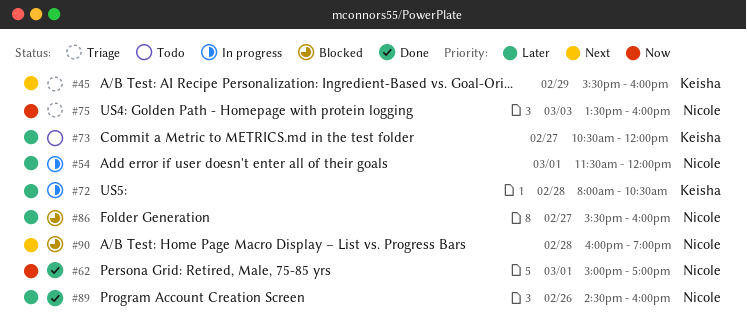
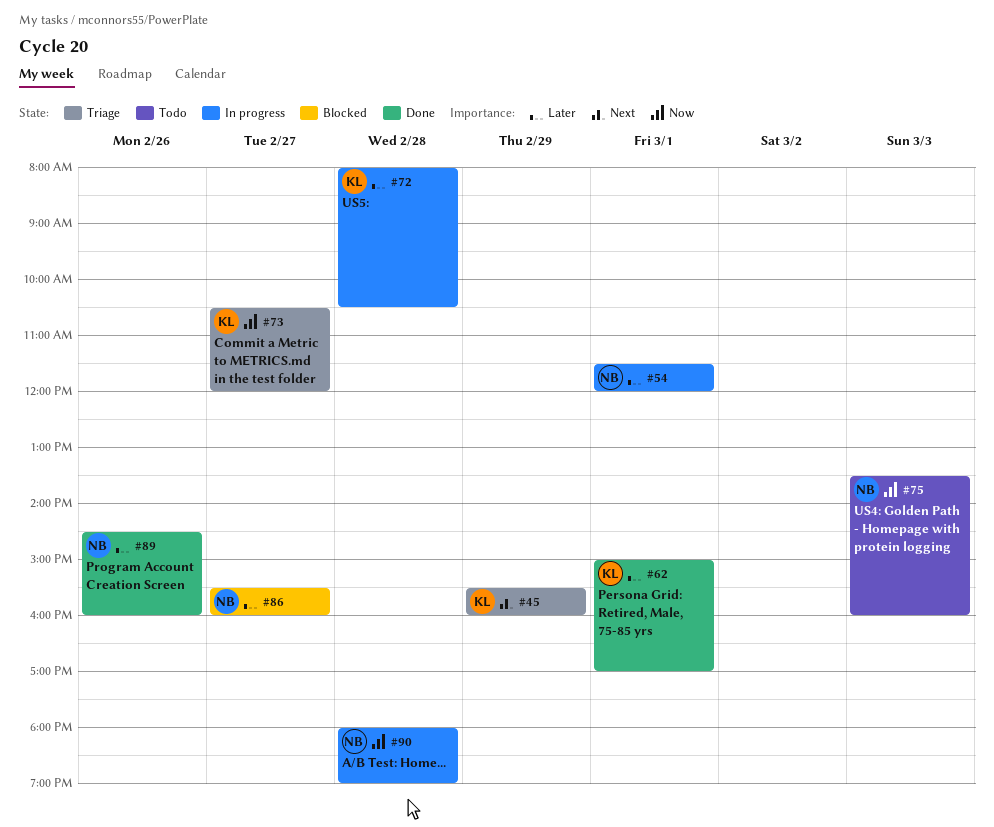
#62, owner: Nicole -> Keisha
#62, priority: Now -> Later
#73, status: Todo -> Triage
#73, priority: Later -> Now
#75, status: Triage -> Todo
#90, status: Blocked -> In progress
#90, priority: Next -> Now
#90, begins: 16:00 -> 18:00

